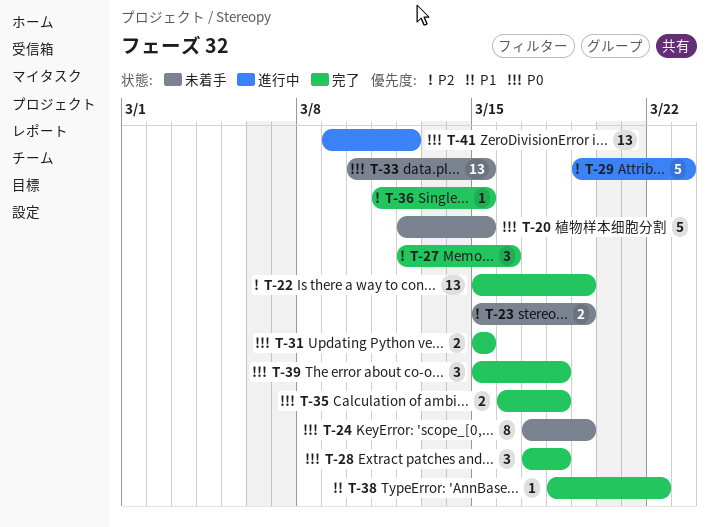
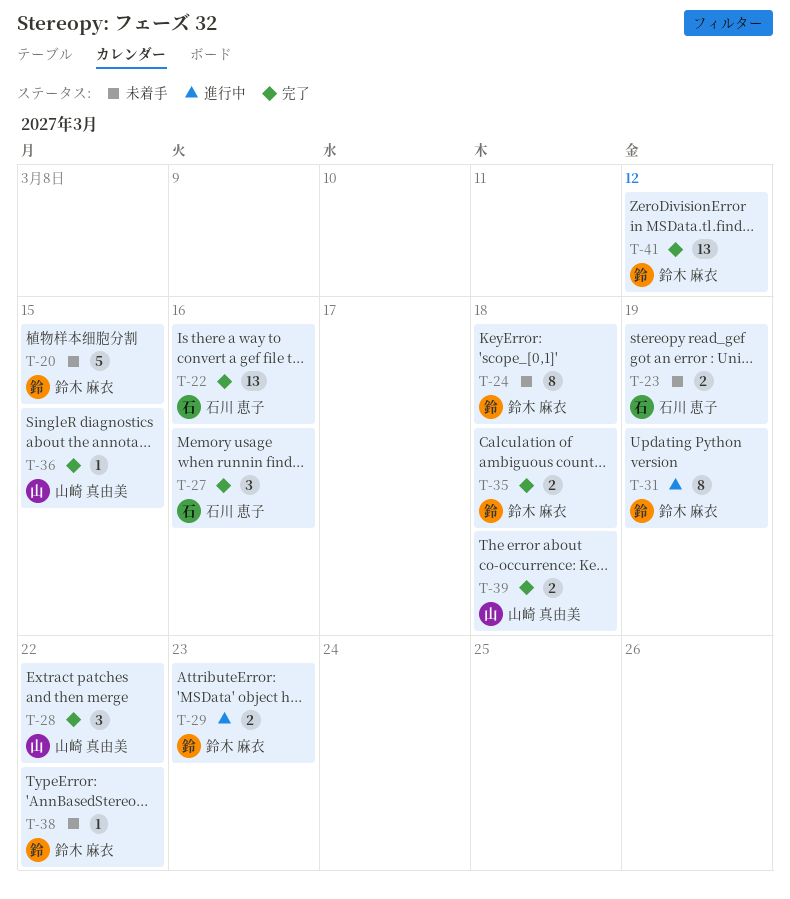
T-22, due: Mar 19 -> Mar 16
T-24, due: Mar 19 -> Mar 18
T-28, due: Mar 18 -> Mar 22
T-29, estimate: 5 -> 2
T-31, status: 完了 -> 進行中
T-31, estimate: 2 -> 8
T-31, due: Mar 15 -> Mar 19
T-33: present -> none
T-38, status: 完了 -> 未着手
T-39, estimate: 3 -> 2
T-41, status: 進行中 -> 完了

